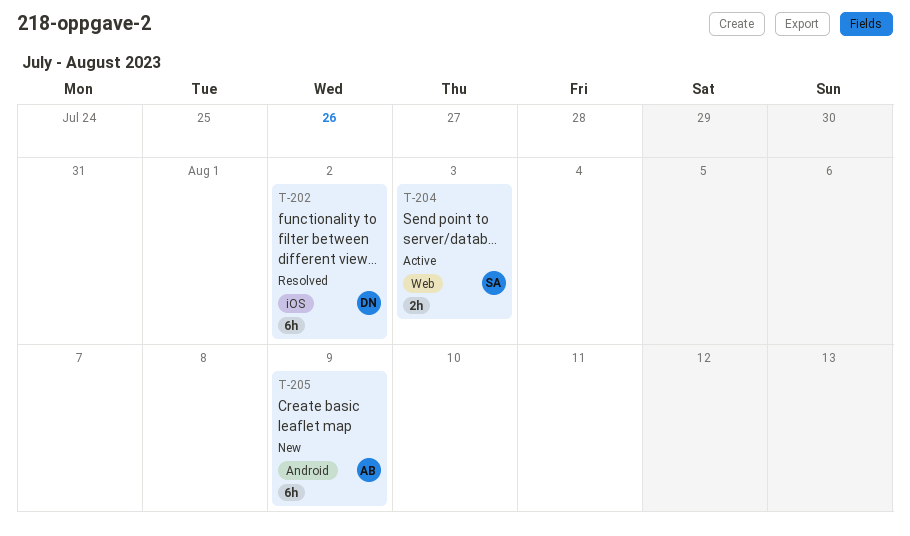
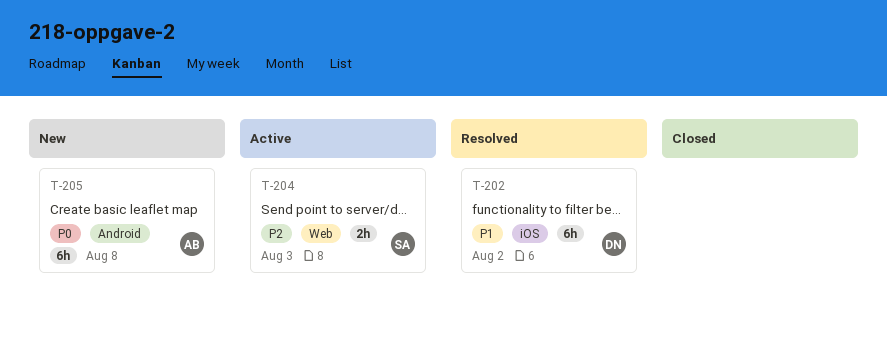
T-205, due: Aug 9 -> Aug 8

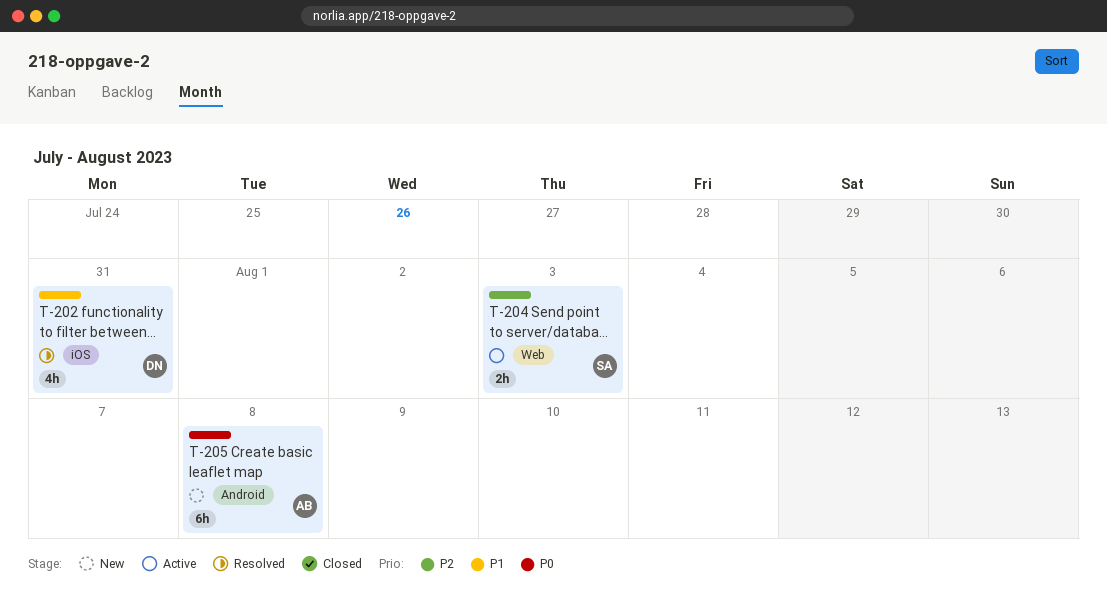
T-202, estimate: 6h -> 4h
T-202, due: Aug 2 -> Jul 31

